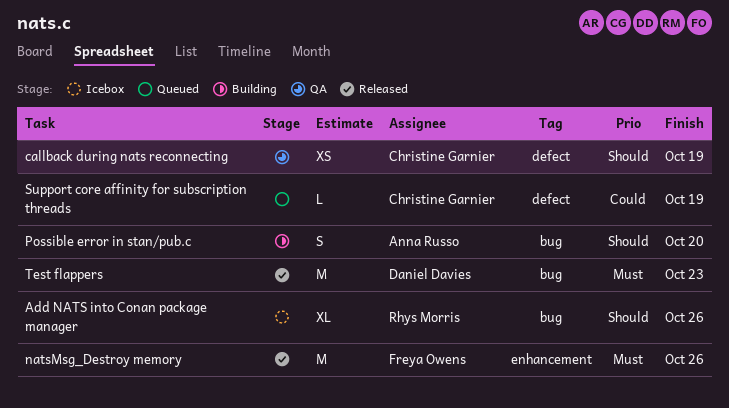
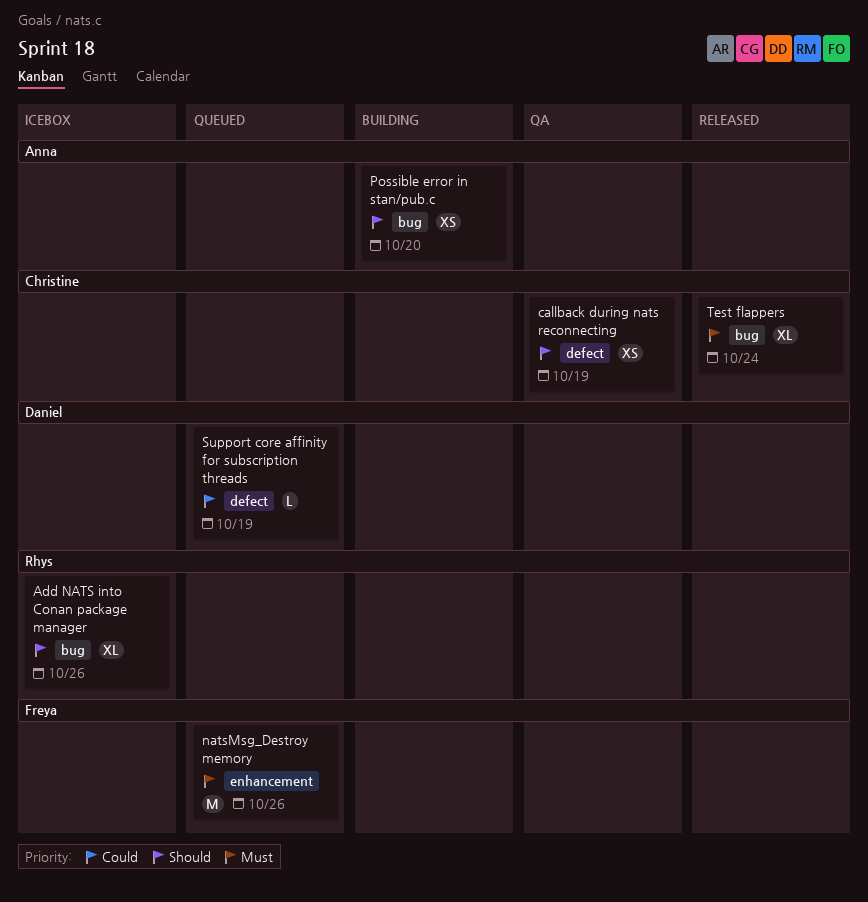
natsMsg_Destroy memory, status: Released -> Queued
Possible error in stan/pub.c, estimate: S -> XS
Support core affinity for subscription threads, owner: Christine Garnier -> Daniel Davies
Test flappers, owner: Daniel Davies -> Christine Garnier
Test flappers, estimate: M -> XL
Test flappers, due: Oct 23 -> Oct 24

